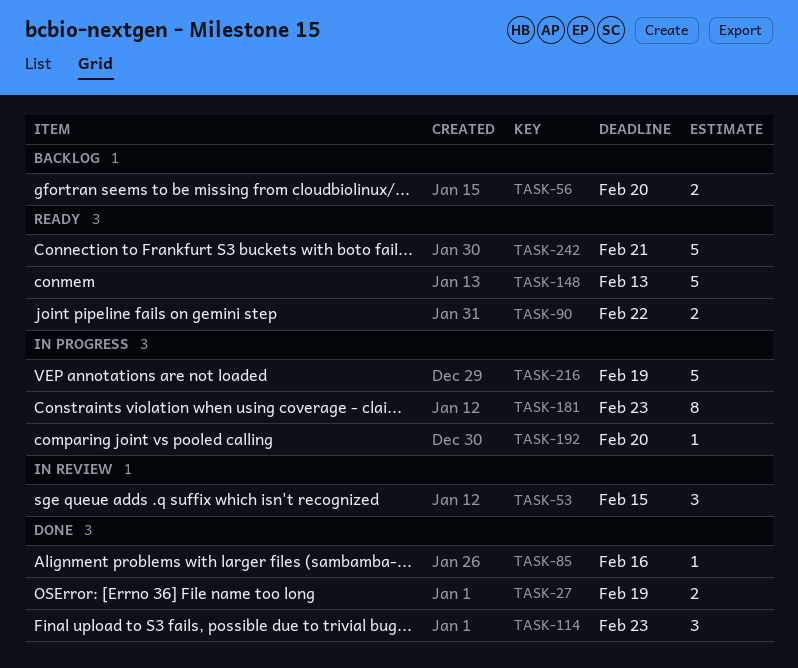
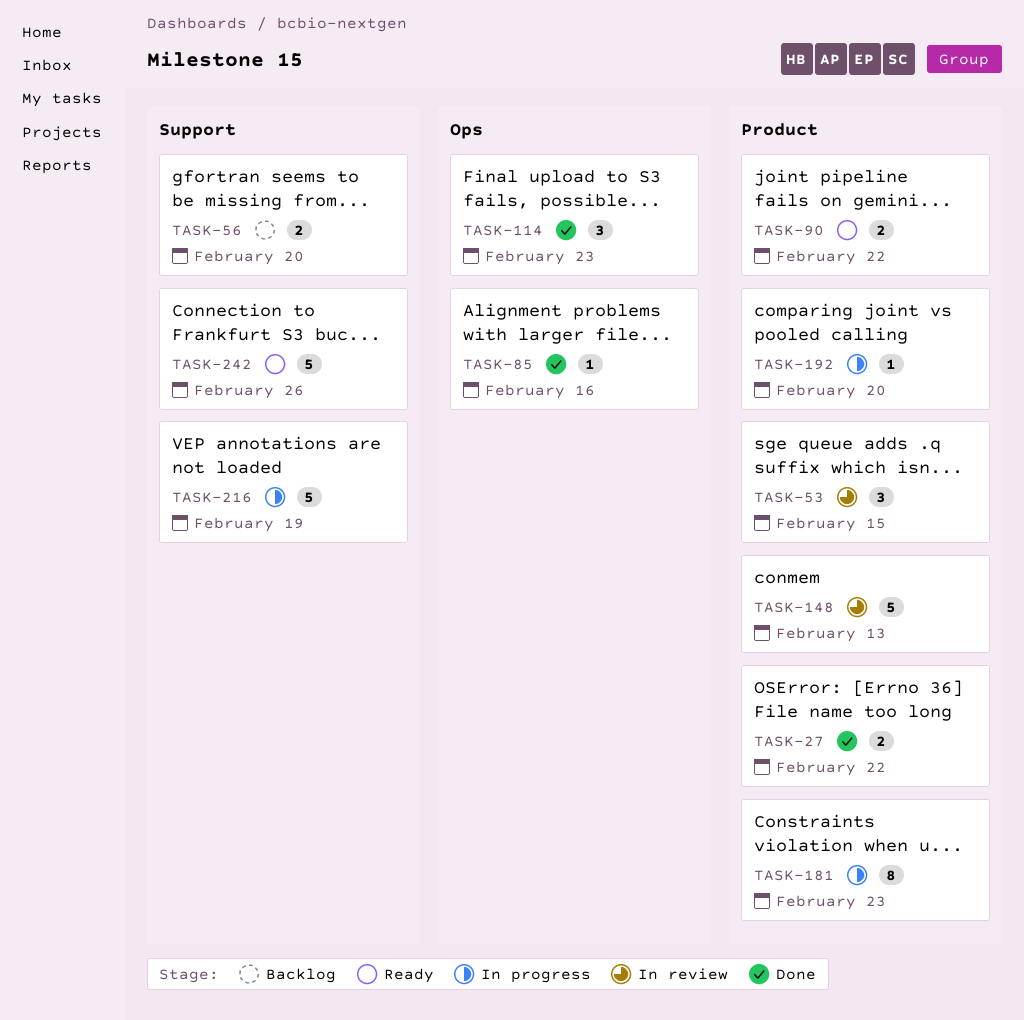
TASK-27, due: Feb 19 -> Feb 22
TASK-148, status: Ready -> In review
TASK-242, due: Feb 21 -> Feb 26

